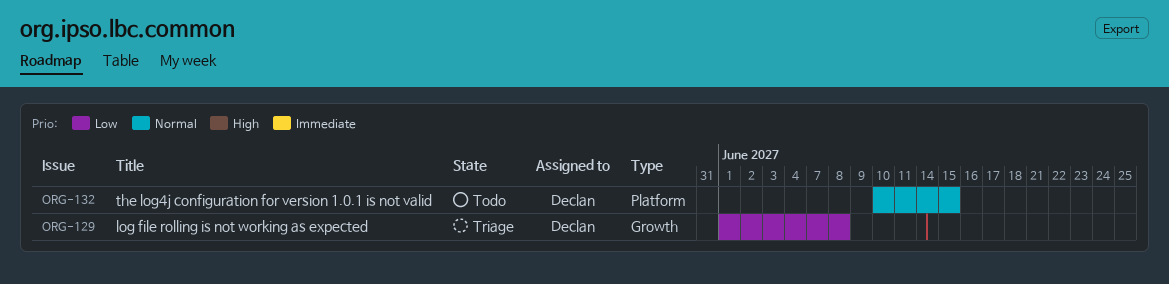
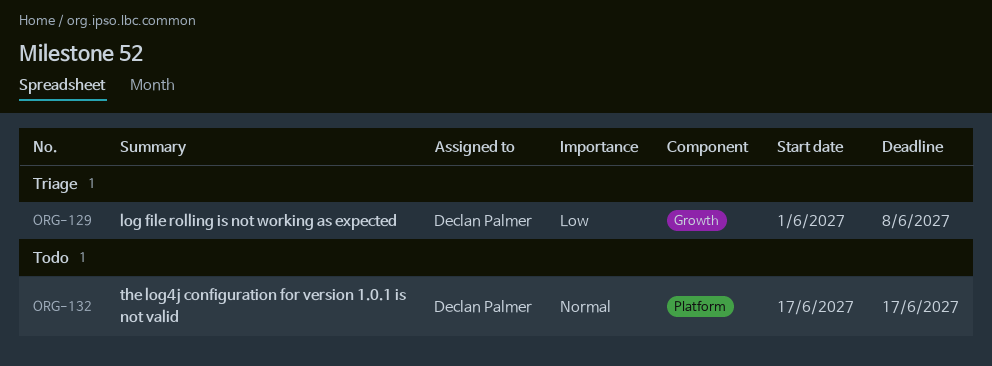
ORG-132, start: Jun 10 -> Jun 17
ORG-132, due: Jun 15 -> Jun 17

